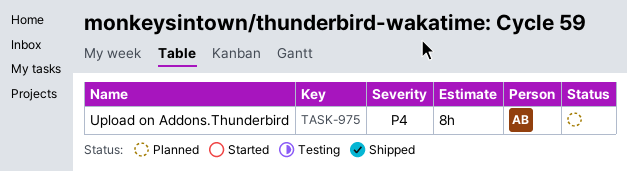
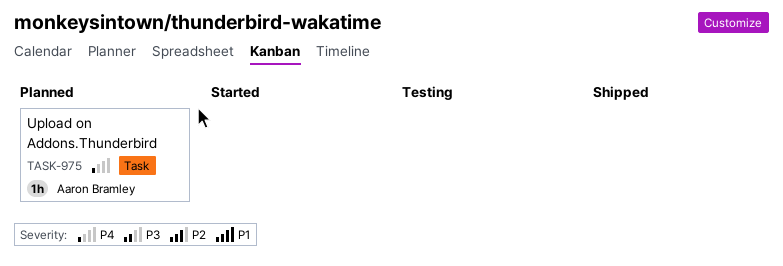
TASK-975, estimate: 8h -> 1h

